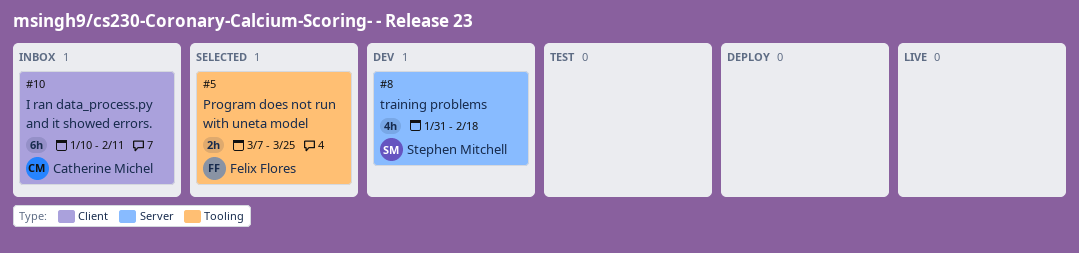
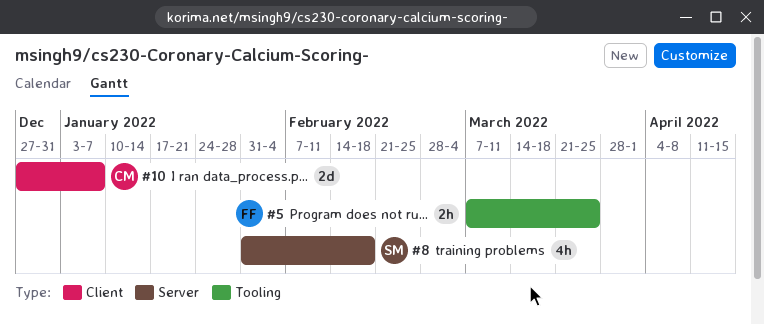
#10, estimate: 6h -> 2d
#10, start: Jan 10 -> Dec 27
#10, due: Feb 11 -> Jan 7

